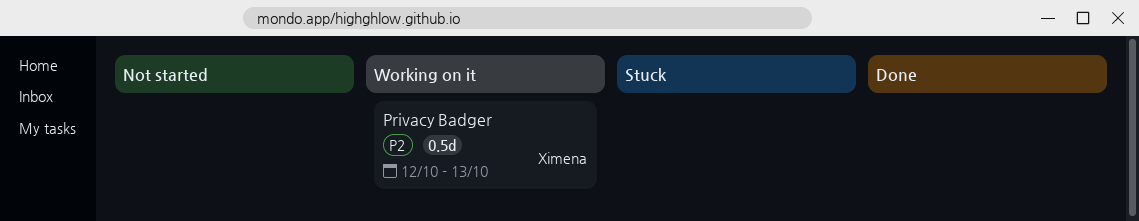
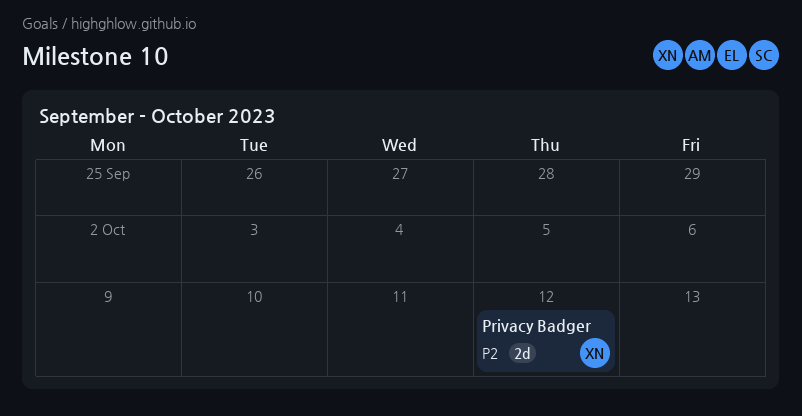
Privacy Badger, estimate: 0.5d -> 2d
Privacy Badger, due: Oct 13 -> Oct 12

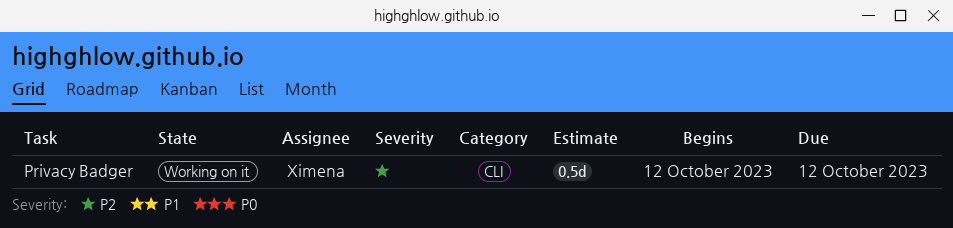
Privacy Badger, estimate: 2d -> 0.5d

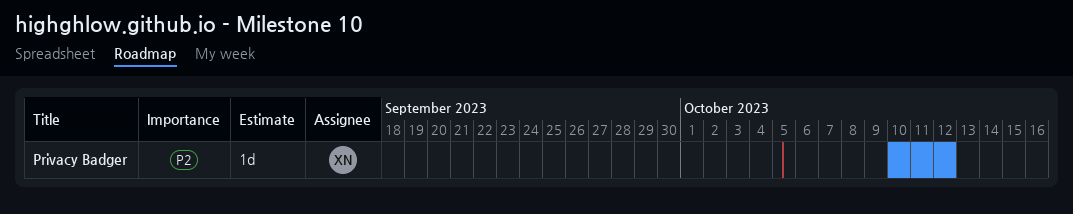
Privacy Badger, estimate: 0.5d -> 1d
Privacy Badger, start: Oct 12 -> Oct 10

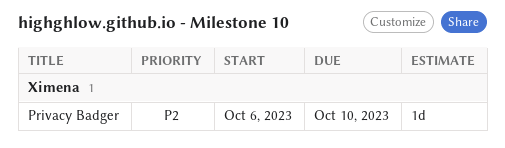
Privacy Badger, start: Oct 10 -> Oct 6
Privacy Badger, due: Oct 12 -> Oct 10

